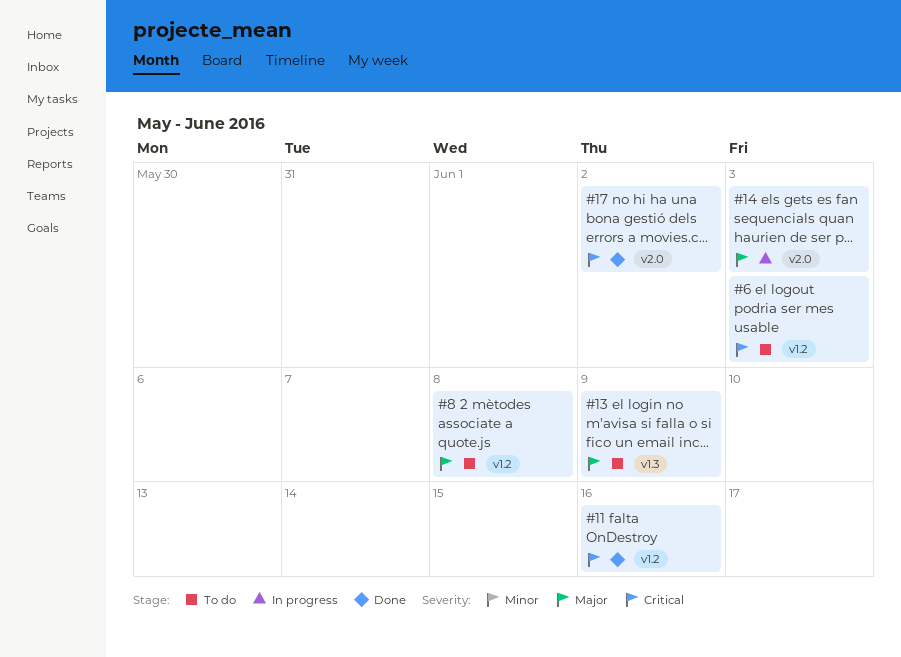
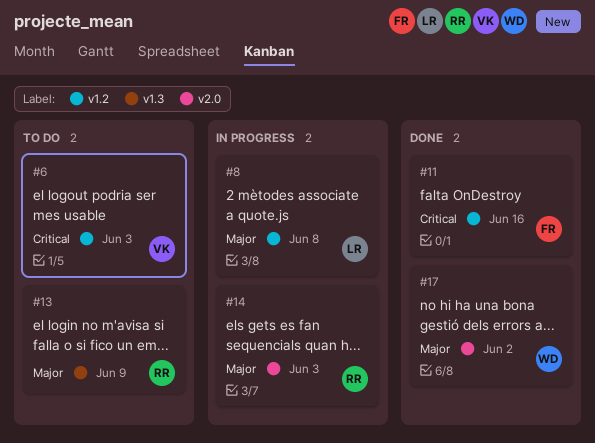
#8, status: To do -> In progress
#17, priority: Critical -> Major

